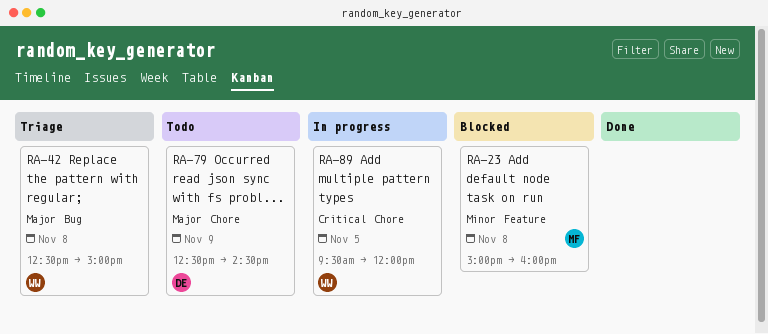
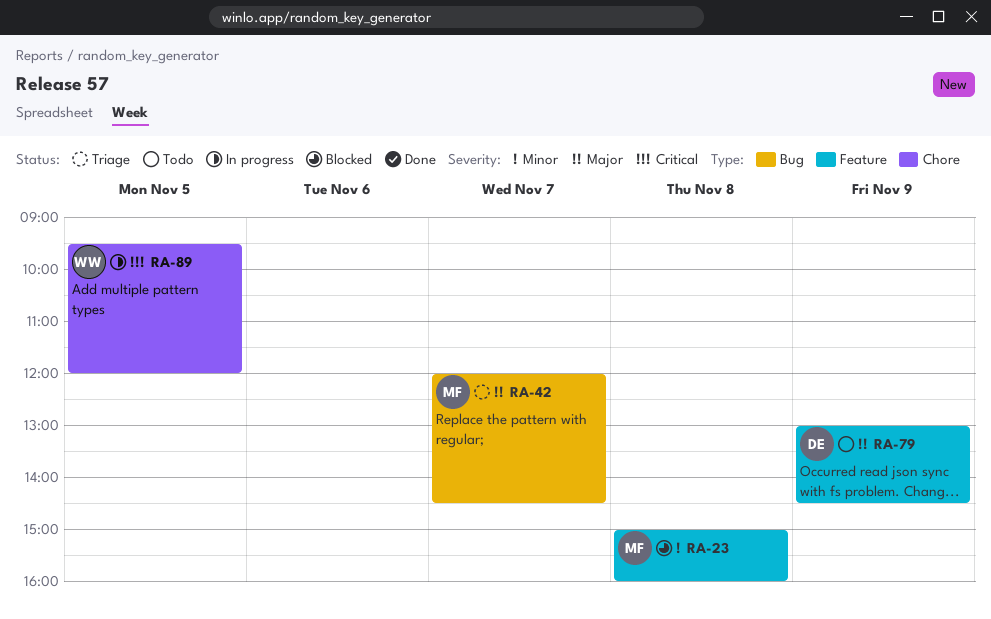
RA-42, owner: WW -> MF
RA-42, day: Nov 8 -> Nov 7
RA-42, begins: 12:30 -> 12:00
RA-42, ends: 15:00 -> 14:30
RA-79, label: Chore -> Feature
RA-79, begins: 12:30 -> 13:00

